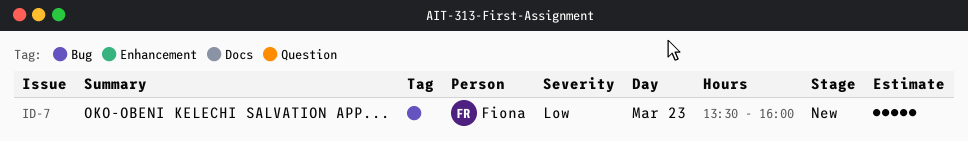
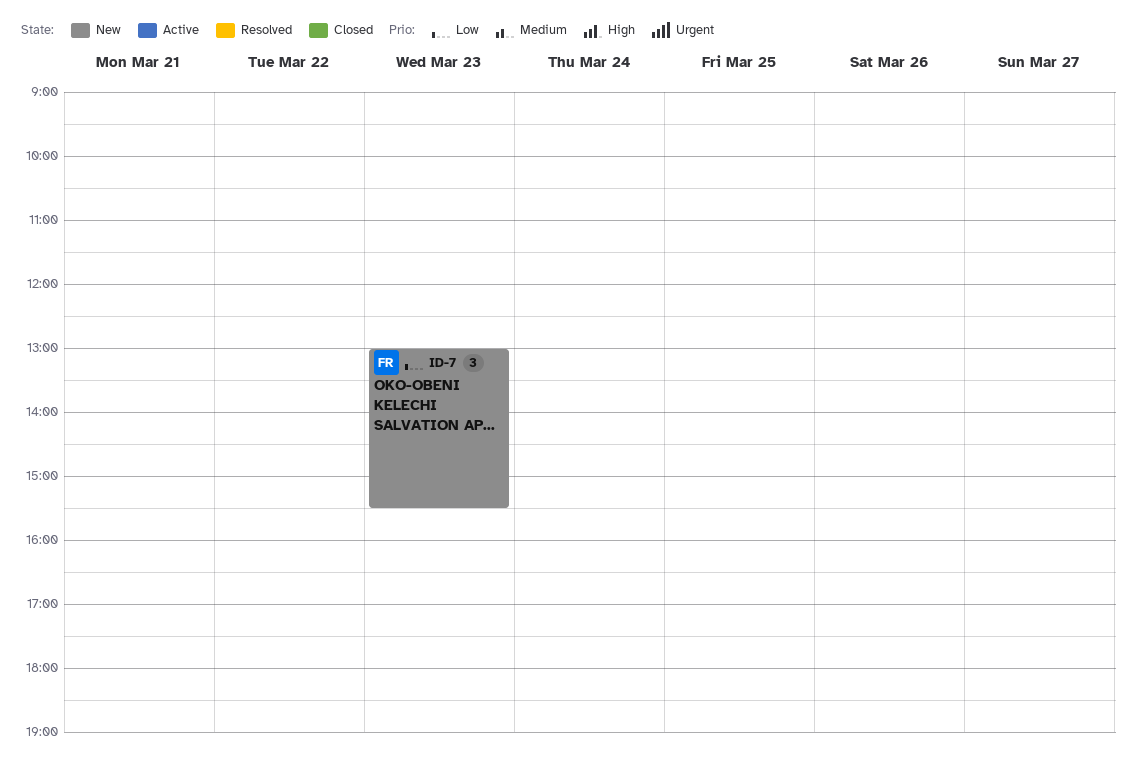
ID-7, estimate: 5 -> 3
ID-7, begins: 13:30 -> 13:00
ID-7, ends: 16:00 -> 15:30

